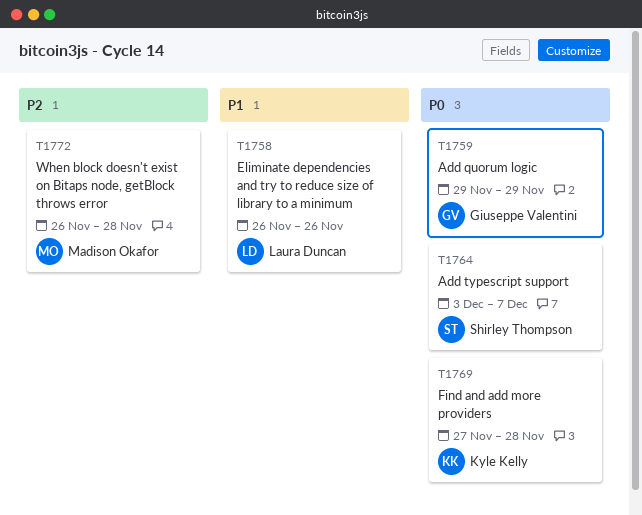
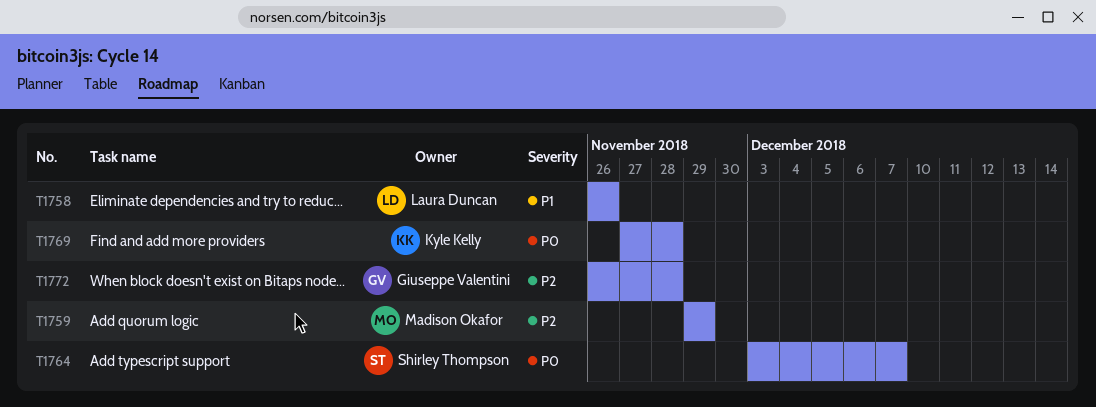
T1759, owner: Giuseppe Valentini -> Madison Okafor
T1759, priority: P0 -> P2
T1772, owner: Madison Okafor -> Giuseppe Valentini

